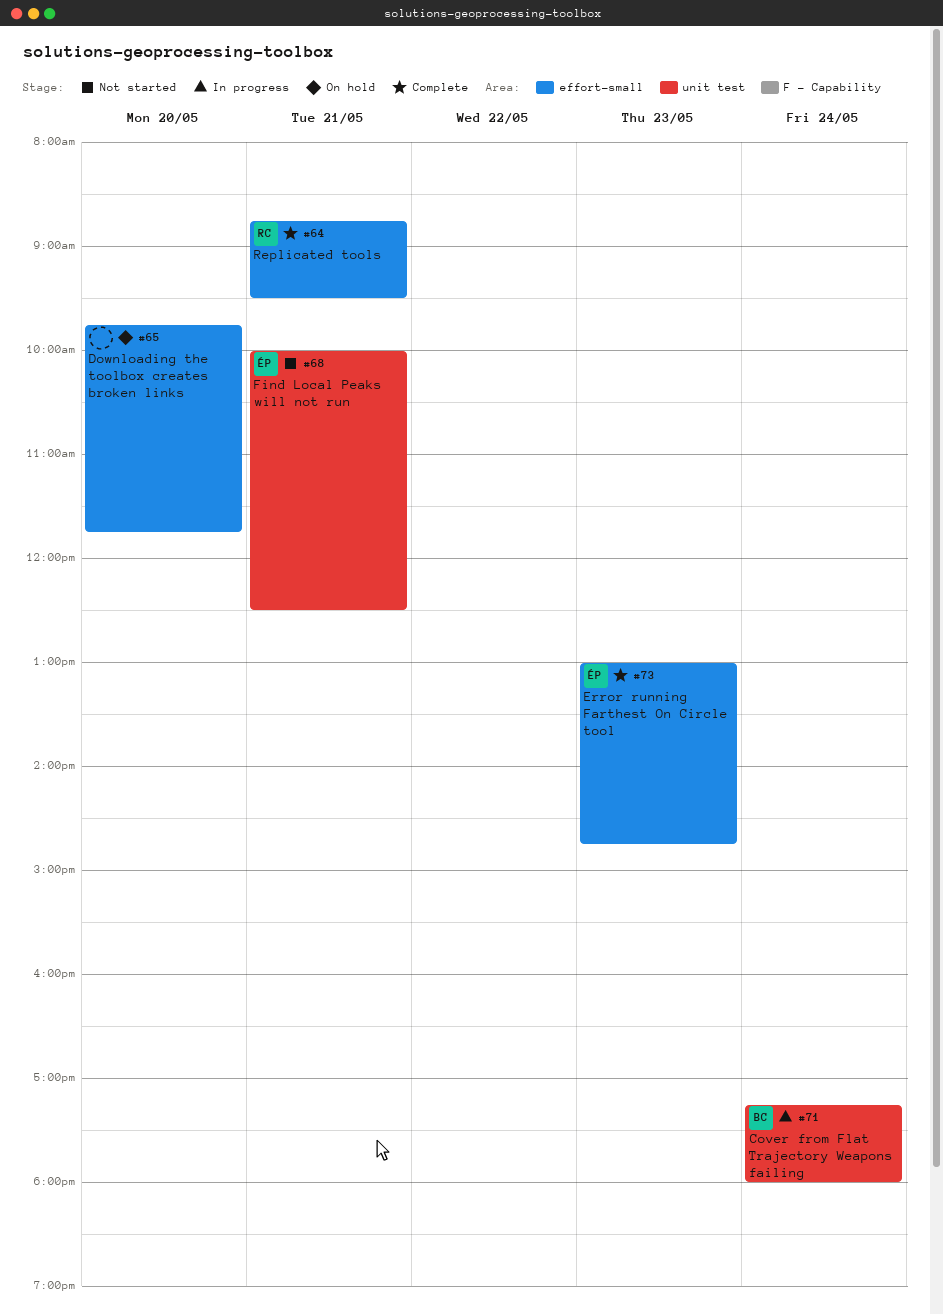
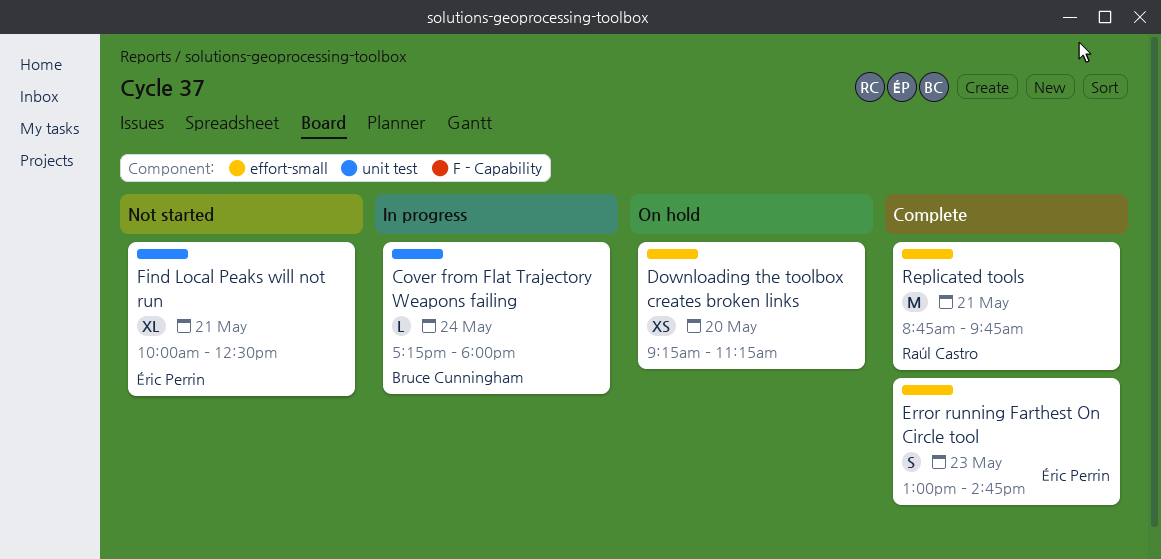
Downloading the toolbox creates broken links, begins: 09:45 -> 09:15
Downloading the toolbox creates broken links, ends: 11:45 -> 11:15
Replicated tools, ends: 09:30 -> 09:45

